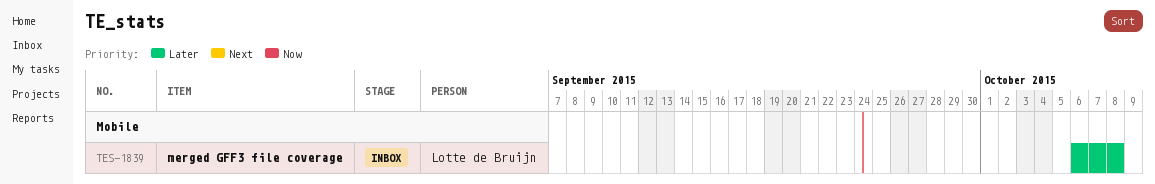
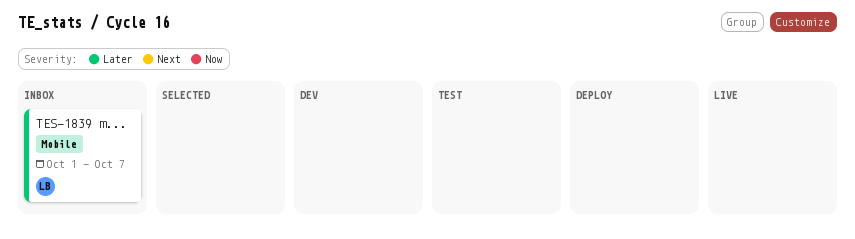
TES-1839, start: Oct 6 -> Oct 1
TES-1839, due: Oct 8 -> Oct 7

